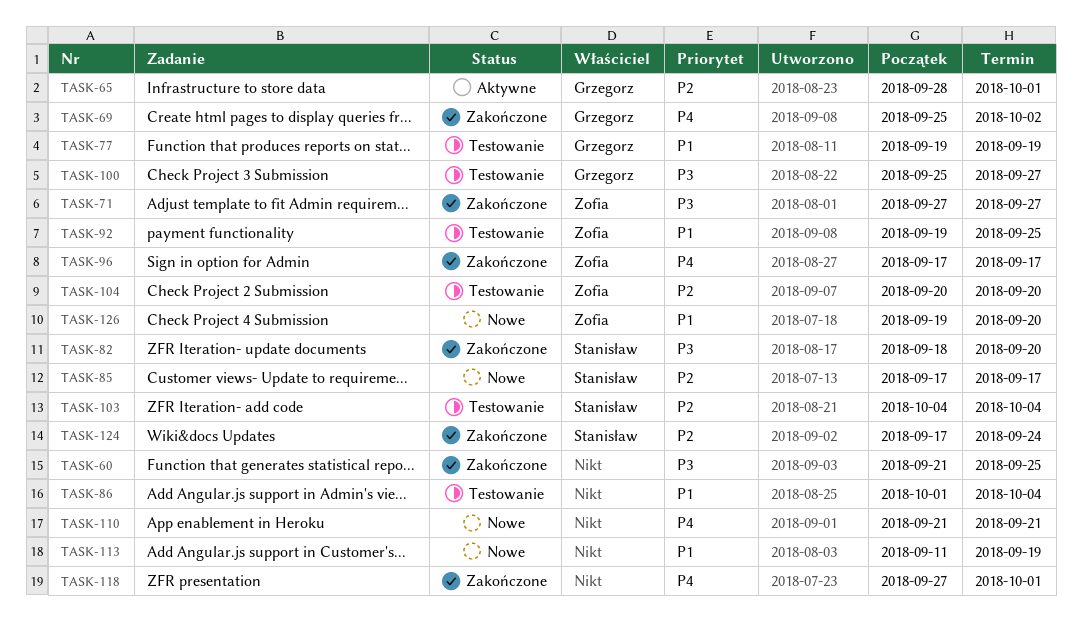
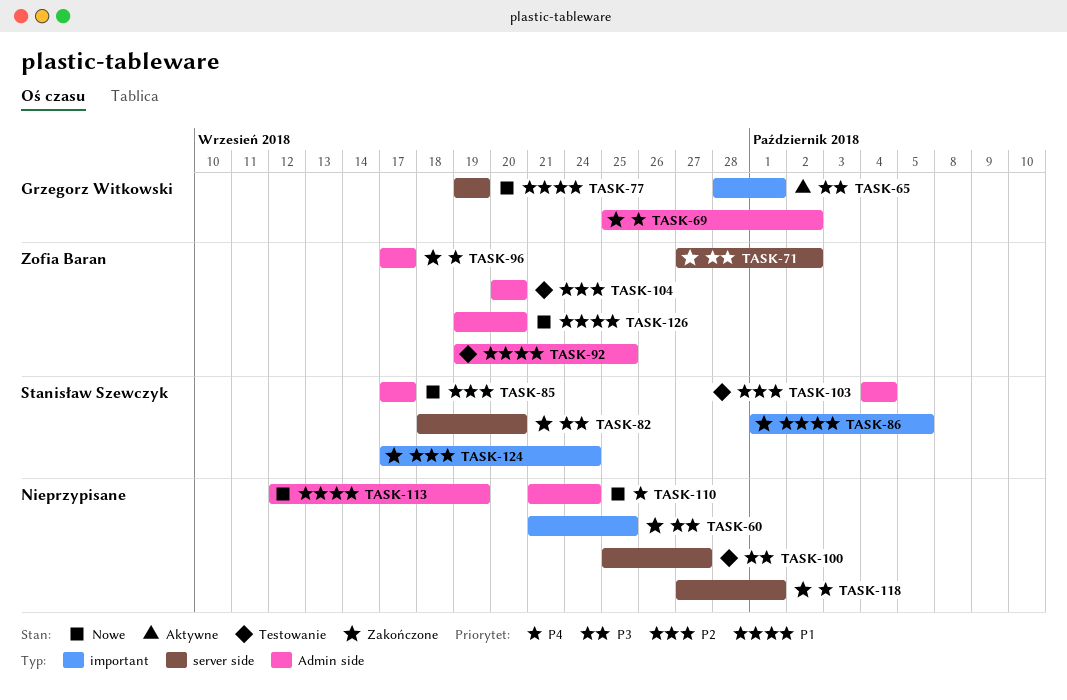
TASK-65, priority: P2 -> P3
TASK-71, due: Sep 27 -> Oct 2
TASK-77, status: Testowanie -> Nowe
TASK-86, status: Testowanie -> Zakończone
TASK-86, owner: none -> Stanisław Szewczyk
TASK-86, due: Oct 4 -> Oct 5
TASK-100, owner: Grzegorz Witkowski -> none
TASK-110, due: Sep 21 -> Sep 24
TASK-113, start: Sep 11 -> Sep 12

